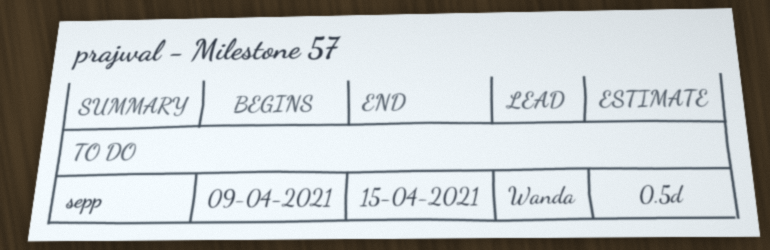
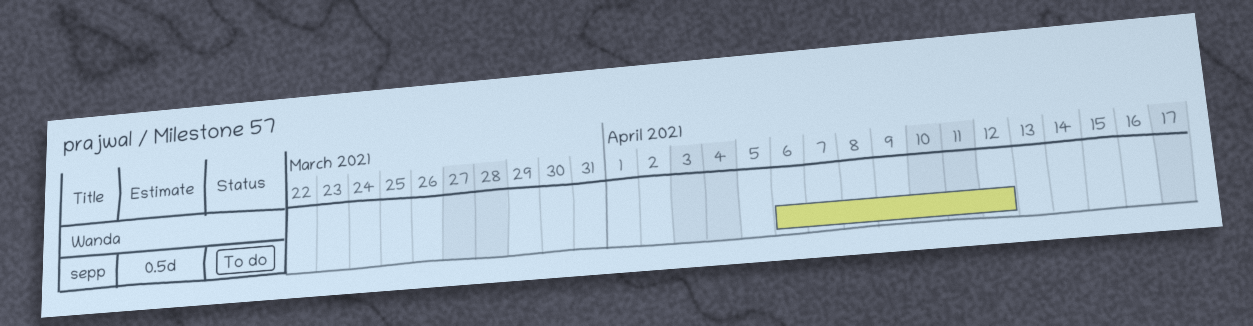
sepp, start: Apr 9 -> Apr 6
sepp, due: Apr 15 -> Apr 12

